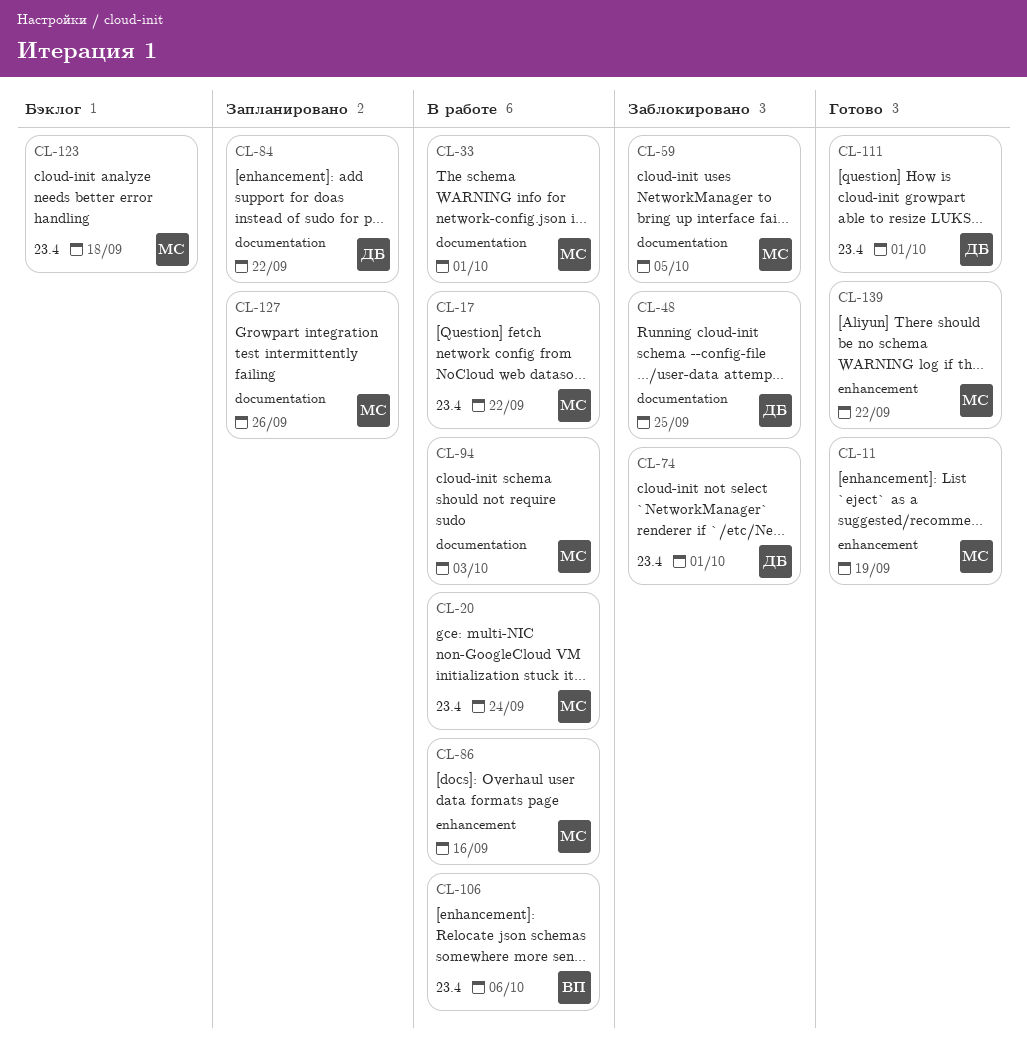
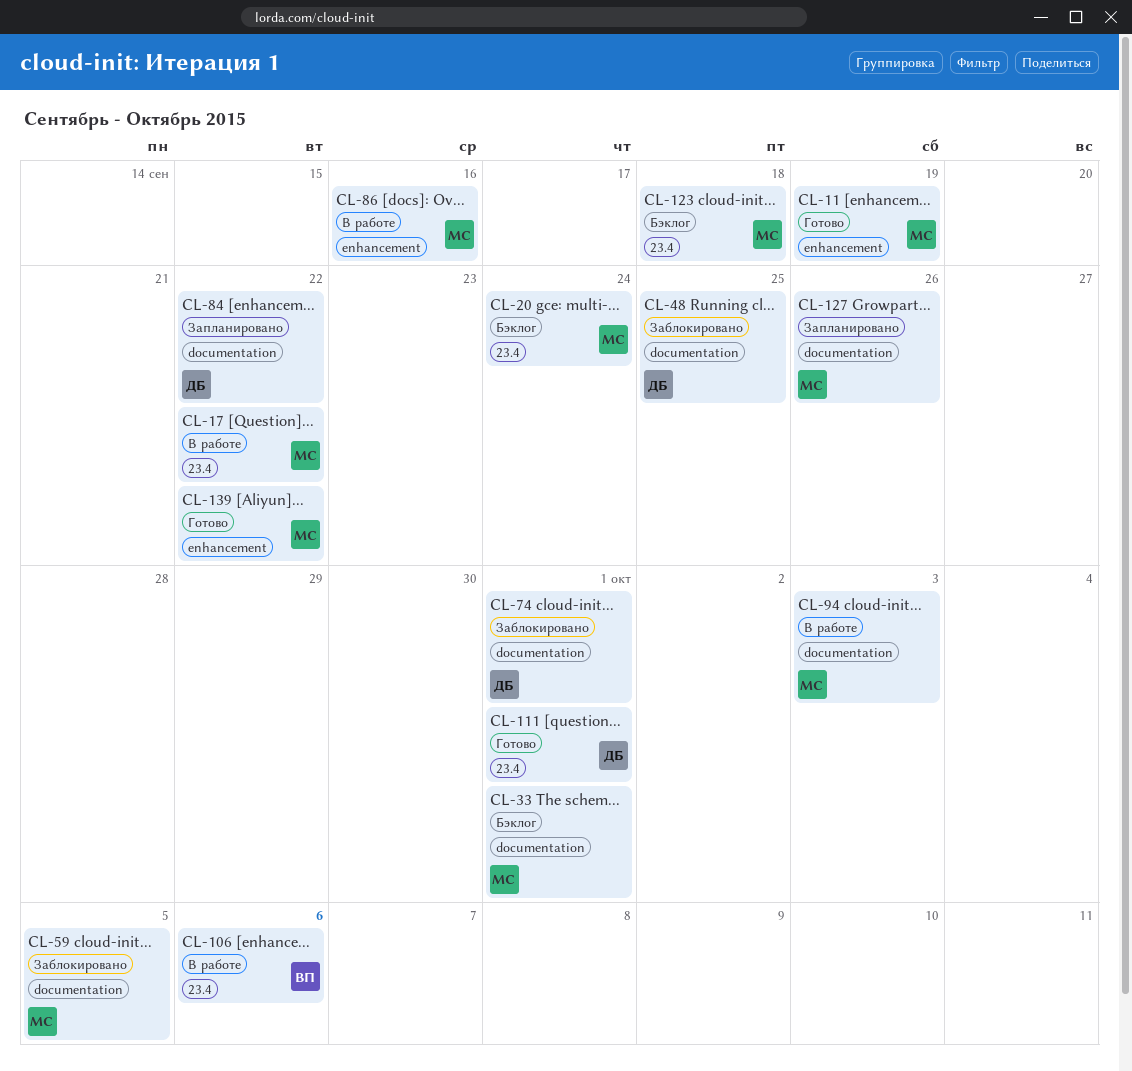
CL-20, status: В работе -> Бэклог
CL-33, status: В работе -> Бэклог
CL-74, label: 23.4 -> documentation

